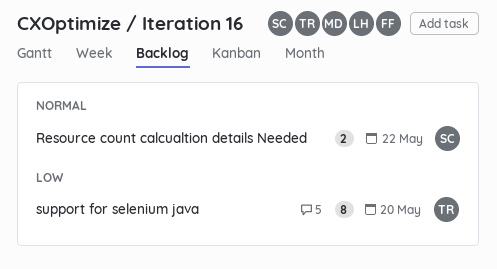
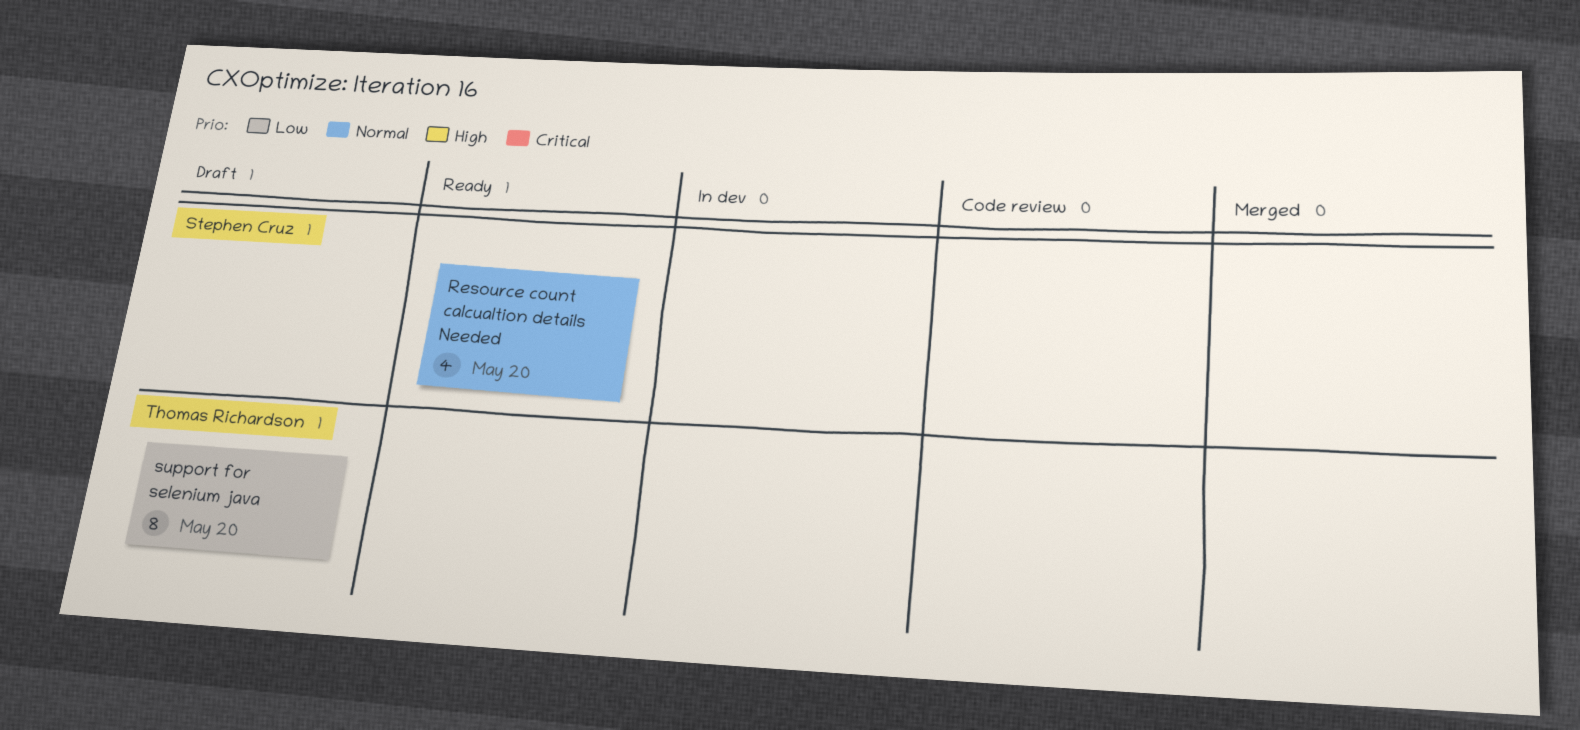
Resource count calcualtion details Needed, estimate: 2 -> 4
Resource count calcualtion details Needed, due: May 22 -> May 20

